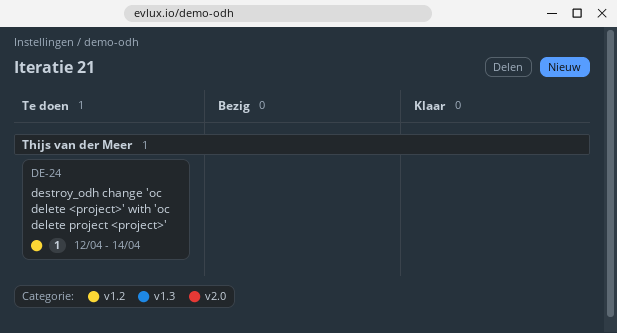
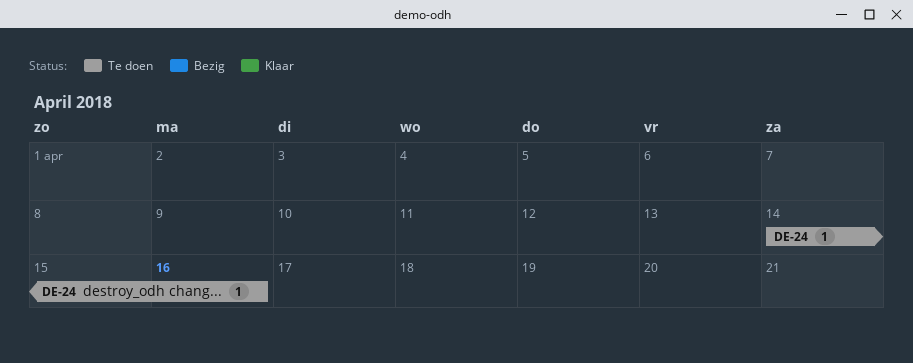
DE-24, start: Apr 12 -> Apr 14
DE-24, due: Apr 14 -> Apr 16

